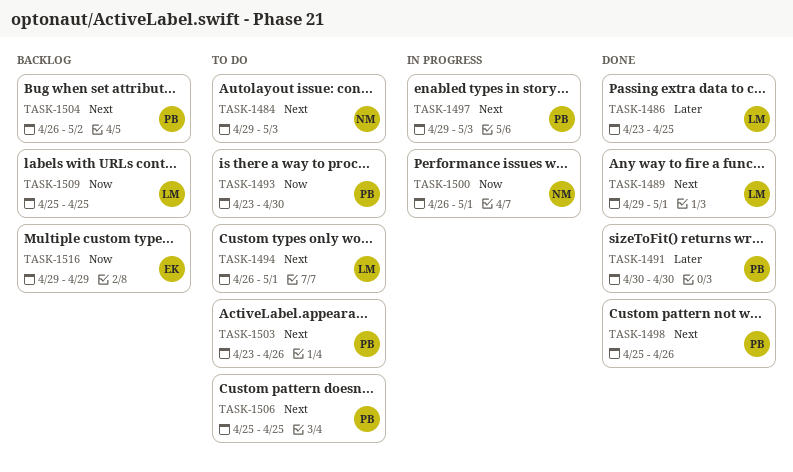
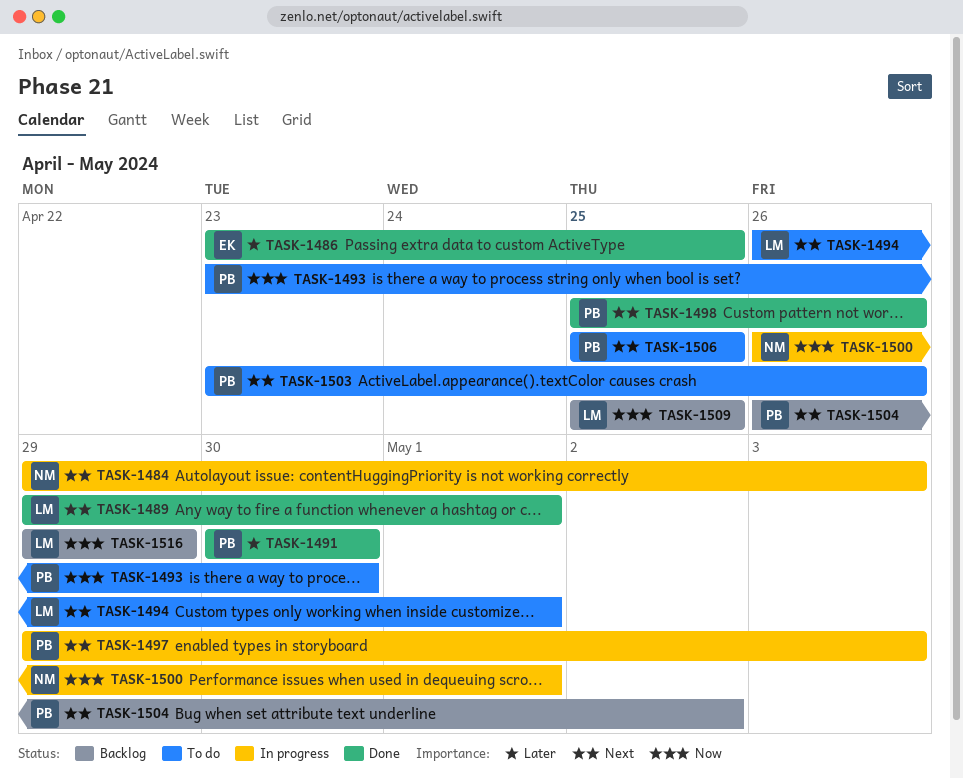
TASK-1484, status: To do -> In progress
TASK-1486, owner: LM -> EK
TASK-1516, owner: EK -> LM

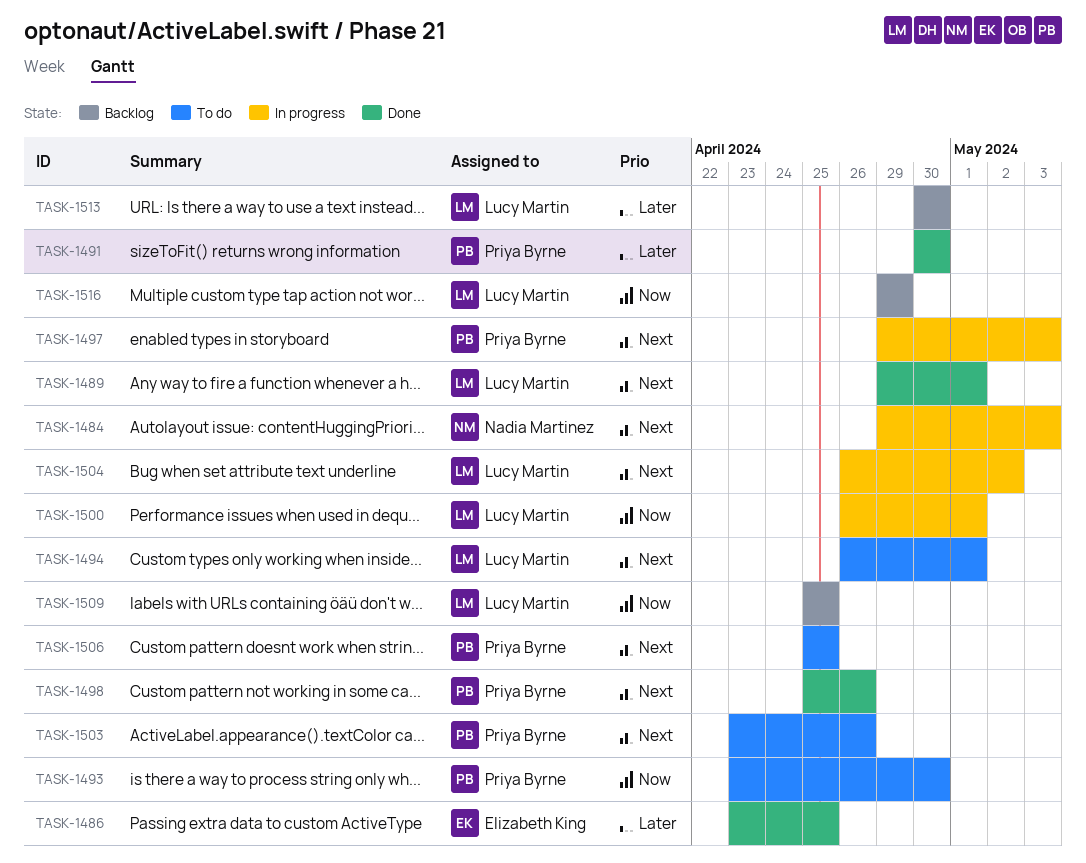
TASK-1500, owner: Nadia Martinez -> Lucy Martin
TASK-1504, status: Backlog -> In progress
TASK-1504, owner: Priya Byrne -> Lucy Martin
TASK-1513: none -> present

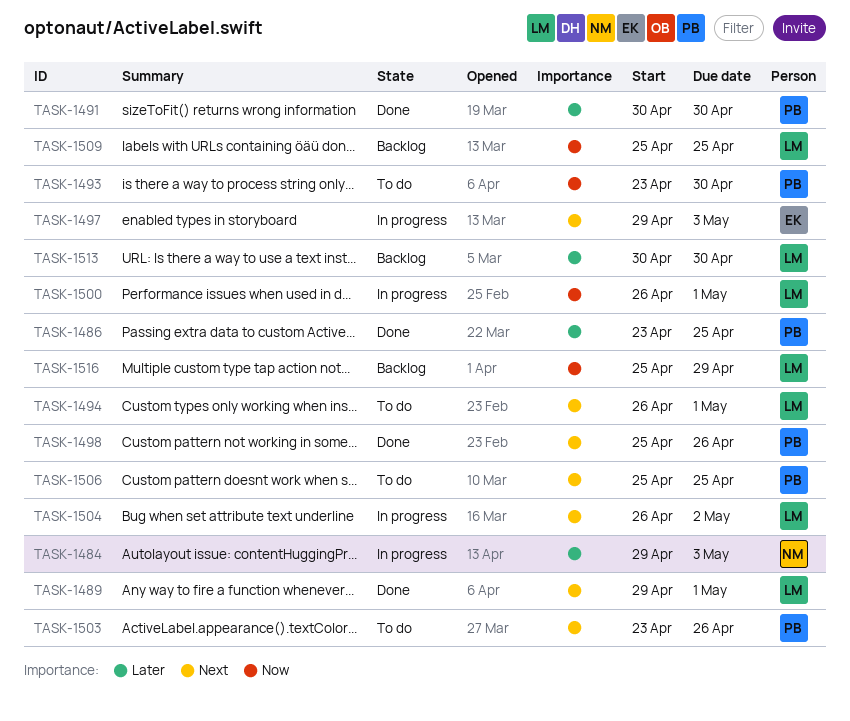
TASK-1484, priority: Next -> Later
TASK-1486, owner: Elizabeth King -> Priya Byrne
TASK-1497, owner: Priya Byrne -> Elizabeth King
TASK-1516, start: Apr 29 -> Apr 25

